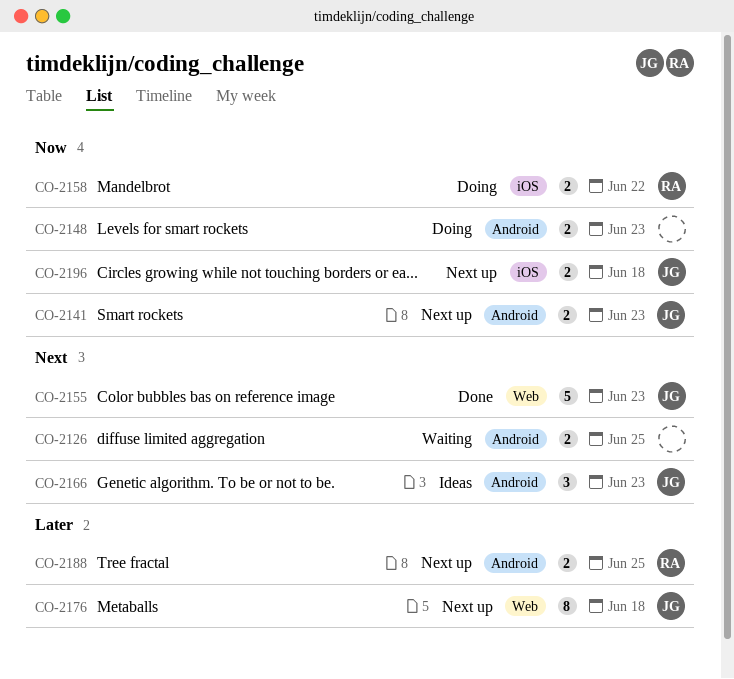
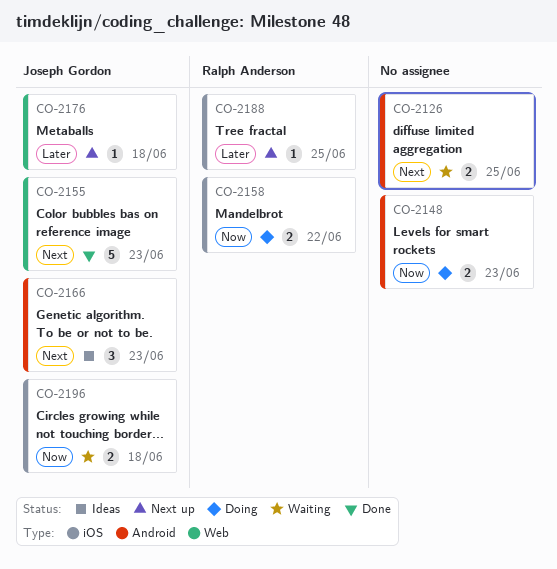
CO-2141: present -> none
CO-2176, estimate: 8 -> 1
CO-2188, label: Android -> iOS
CO-2188, estimate: 2 -> 1
CO-2196, status: Next up -> Waiting

